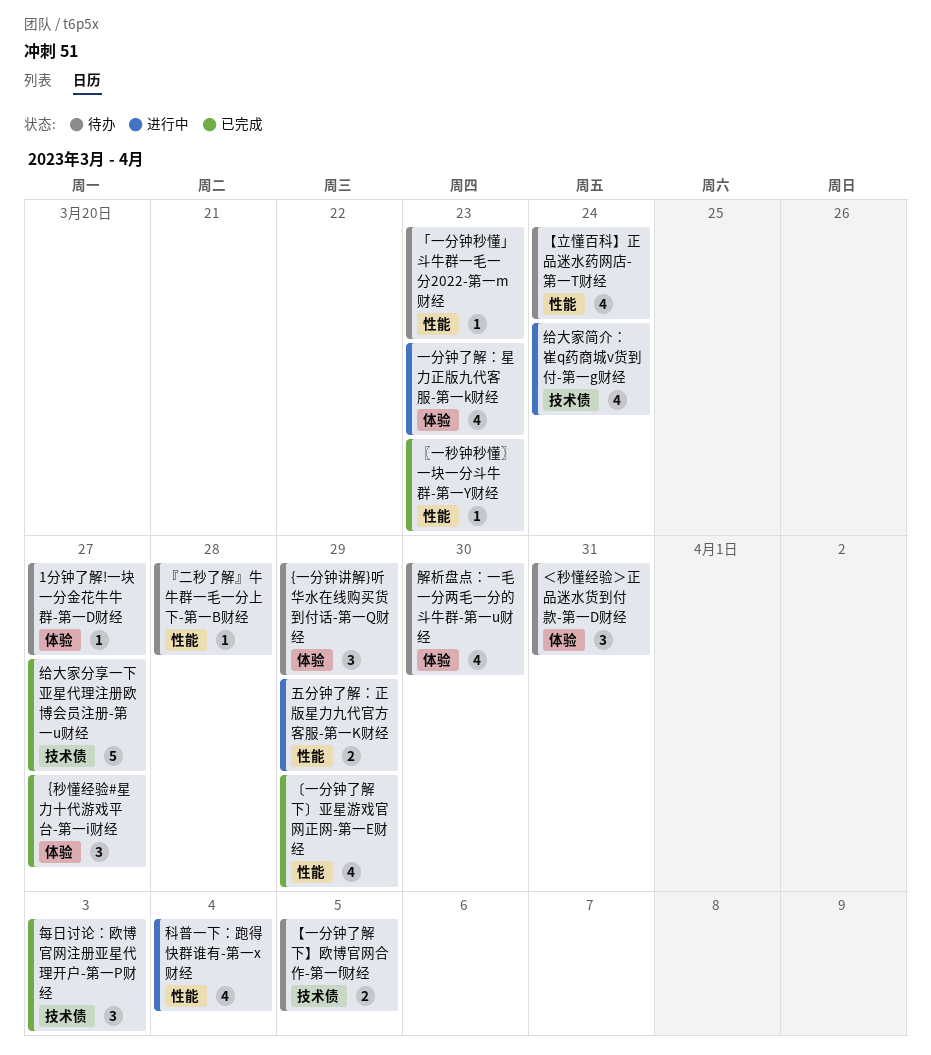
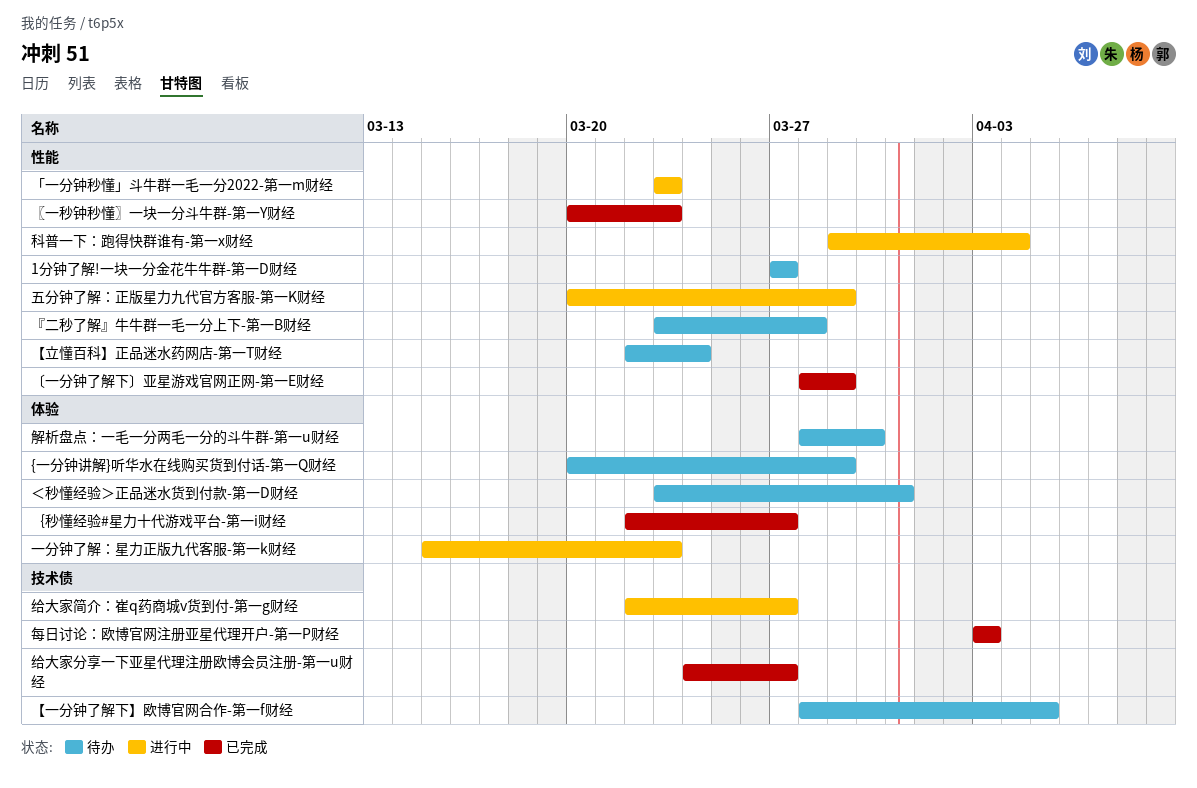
1分钟了解!一块一分金花牛牛群-第一D财经, label: 体验 -> 性能
「一分钟秒懂」斗牛群一毛一分2022-第一m财经, status: 待办 -> 进行中
给大家简介：崔q药商城v货到付-第一g财经, due: Mar 24 -> Mar 27

